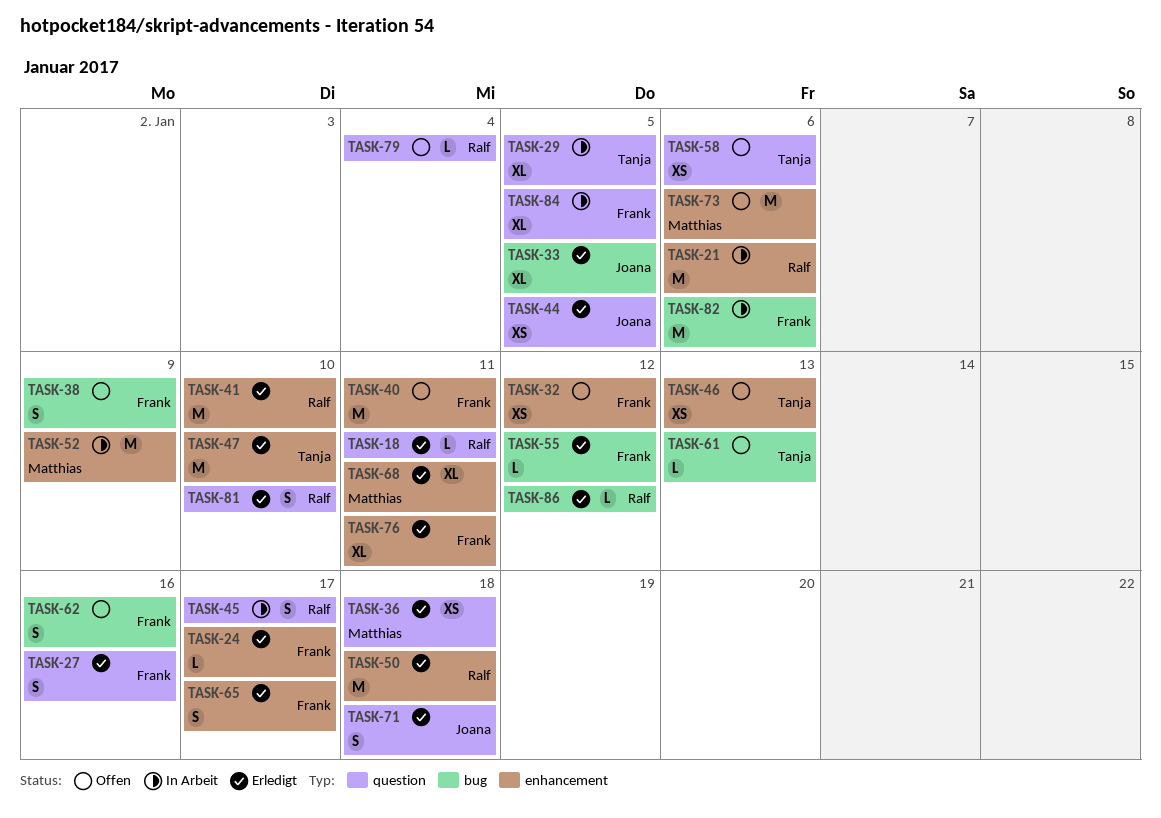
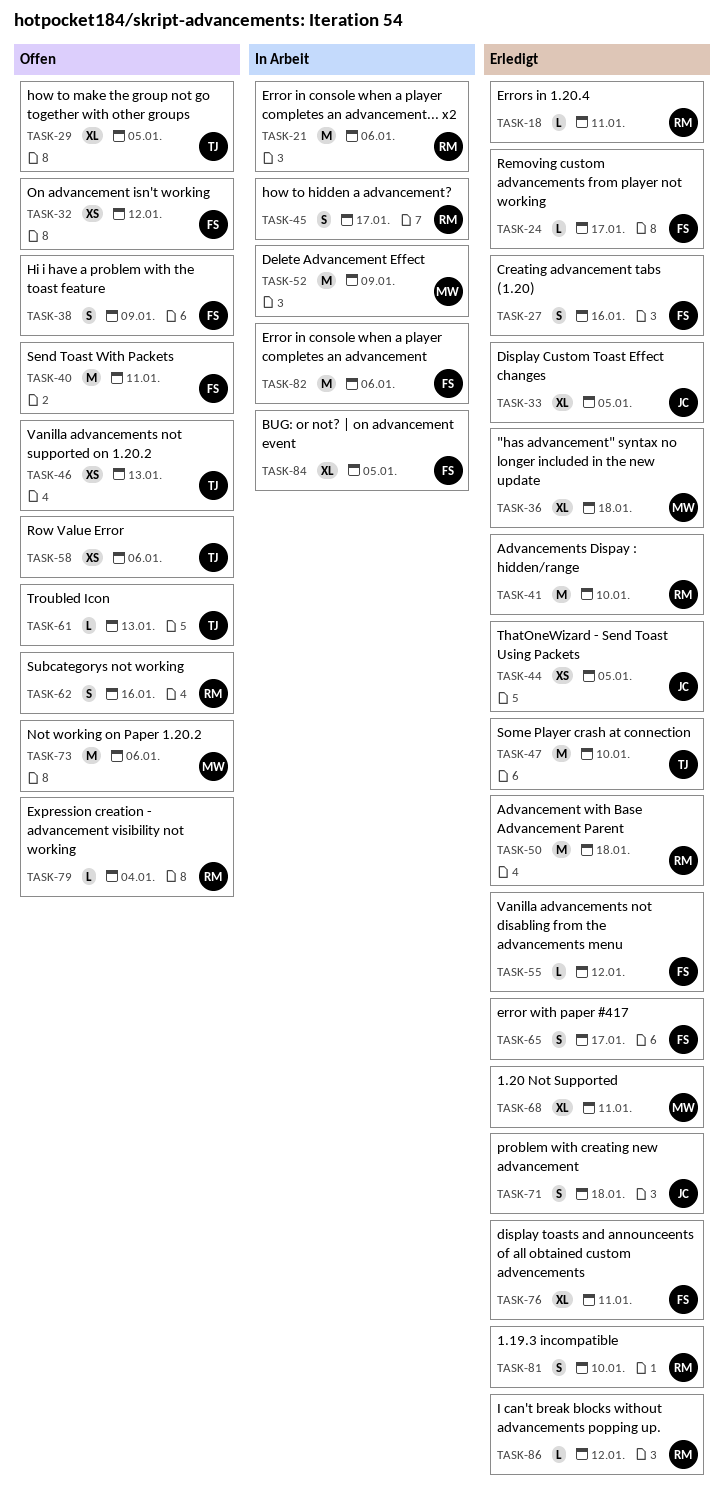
TASK-29, status: In Arbeit -> Offen
TASK-36, estimate: XS -> XL
TASK-62, owner: Frank -> Ralf

